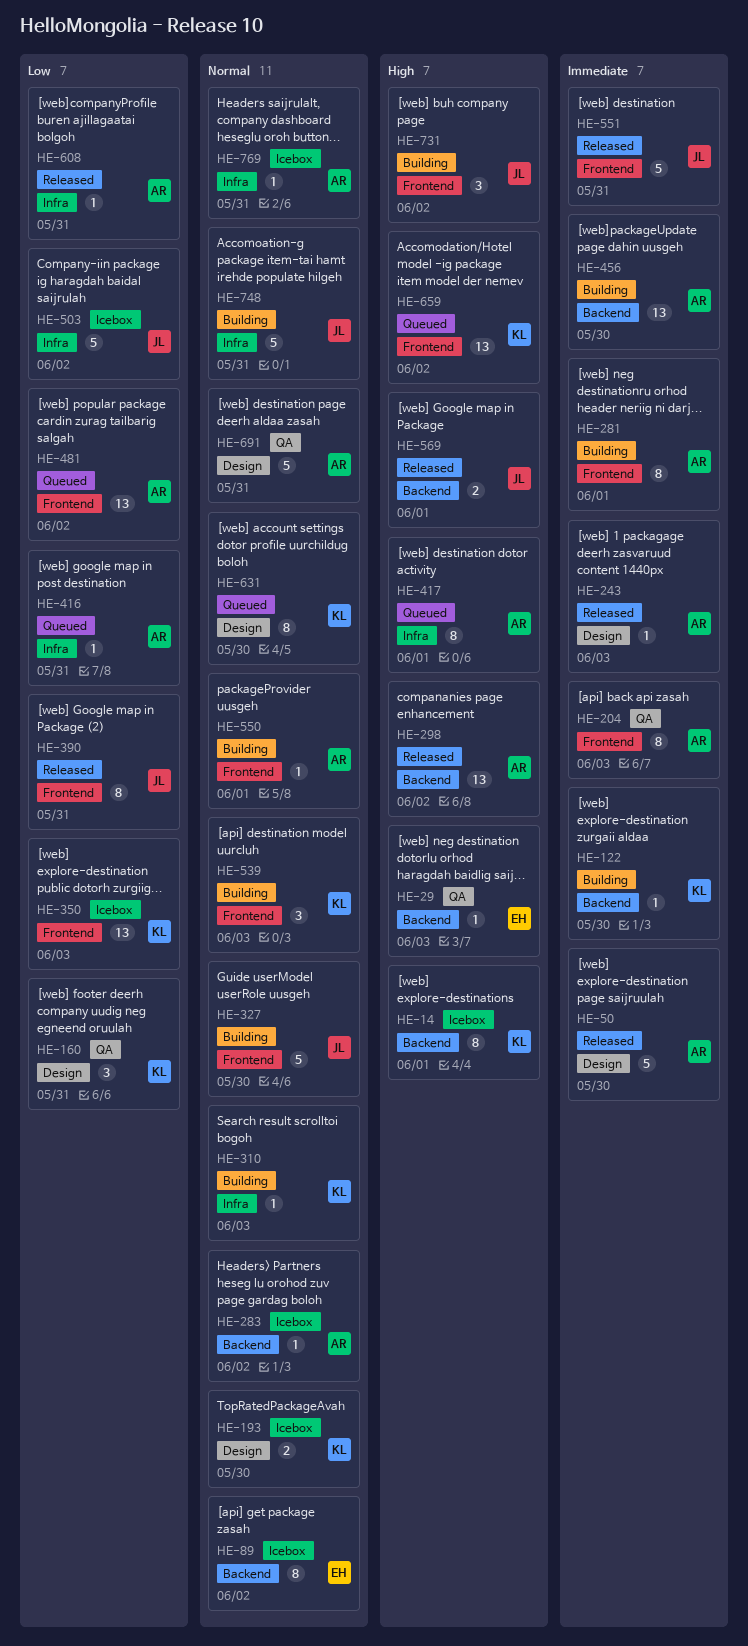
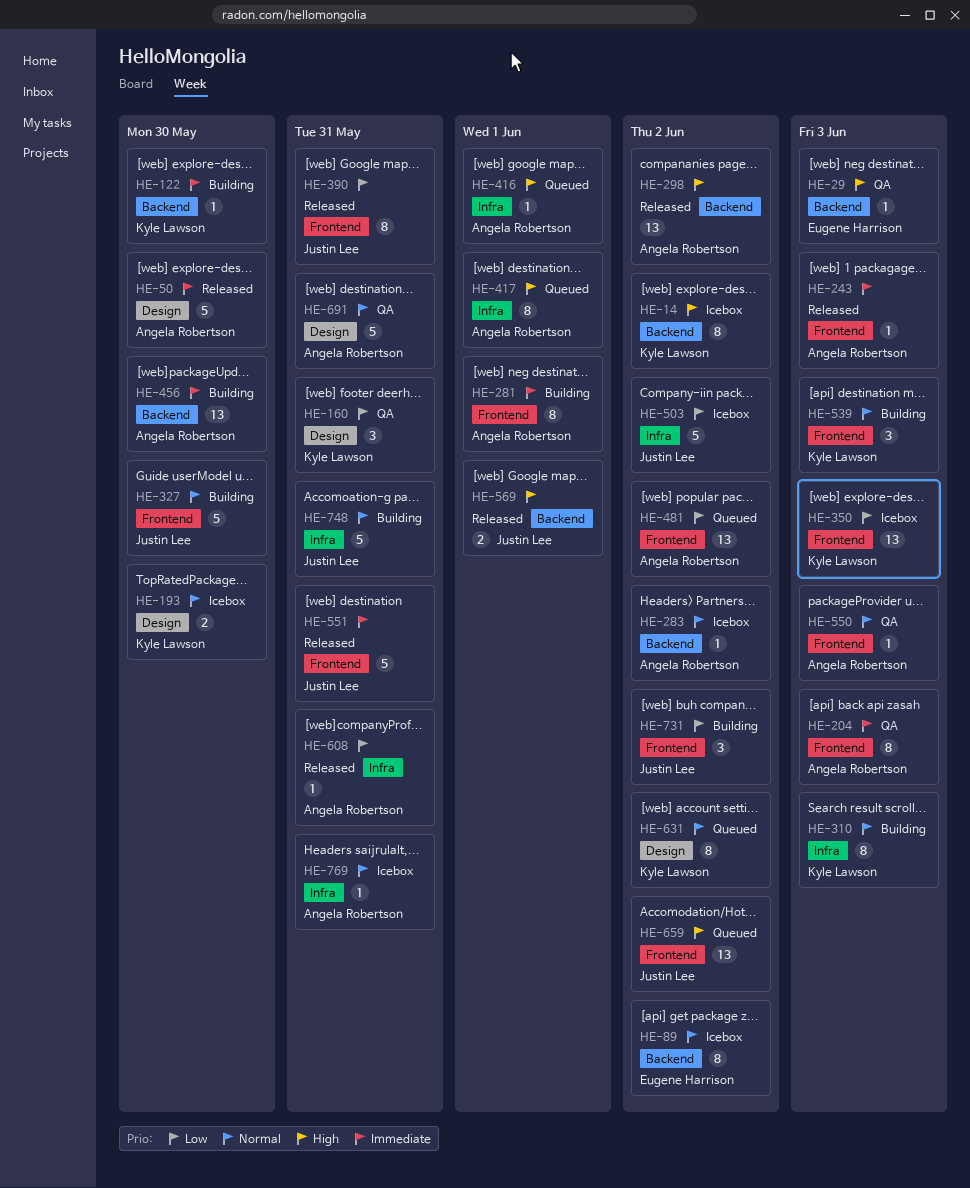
HE-14, due: Jun 1 -> Jun 2
HE-243, label: Design -> Frontend
HE-310, estimate: 1 -> 8
HE-416, priority: Low -> High
HE-416, due: May 31 -> Jun 1
HE-550, status: Building -> QA
HE-550, due: Jun 1 -> Jun 3
HE-631, due: May 30 -> Jun 2
HE-659, owner: Kyle Lawson -> Justin Lee
HE-731, priority: High -> Low

